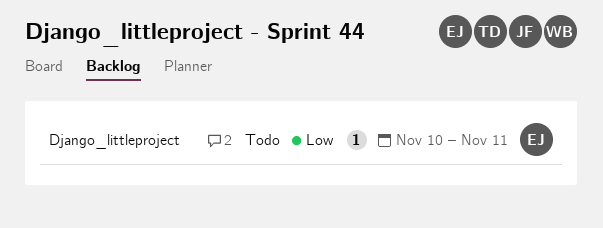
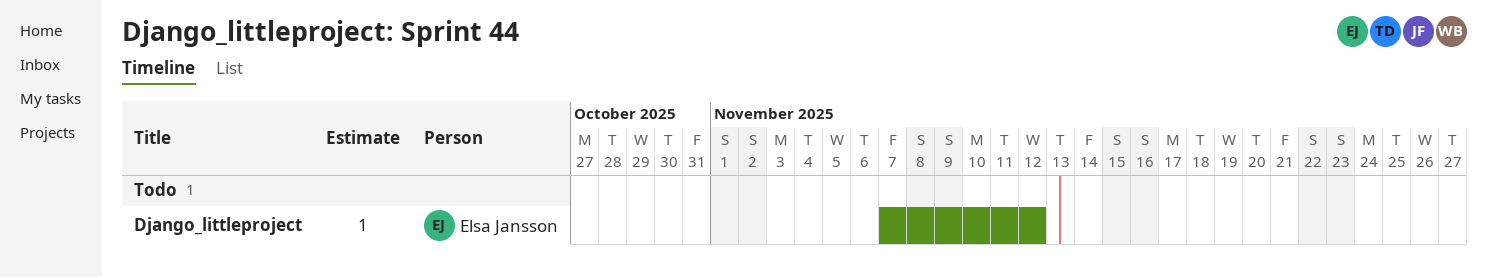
Django_littleproject, start: Nov 10 -> Nov 7
Django_littleproject, due: Nov 11 -> Nov 12

